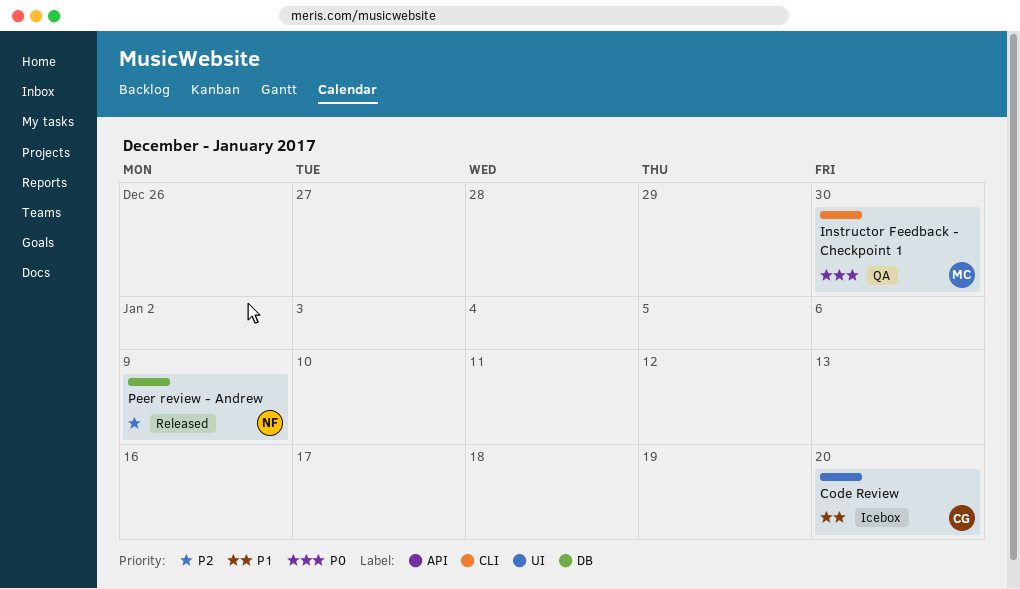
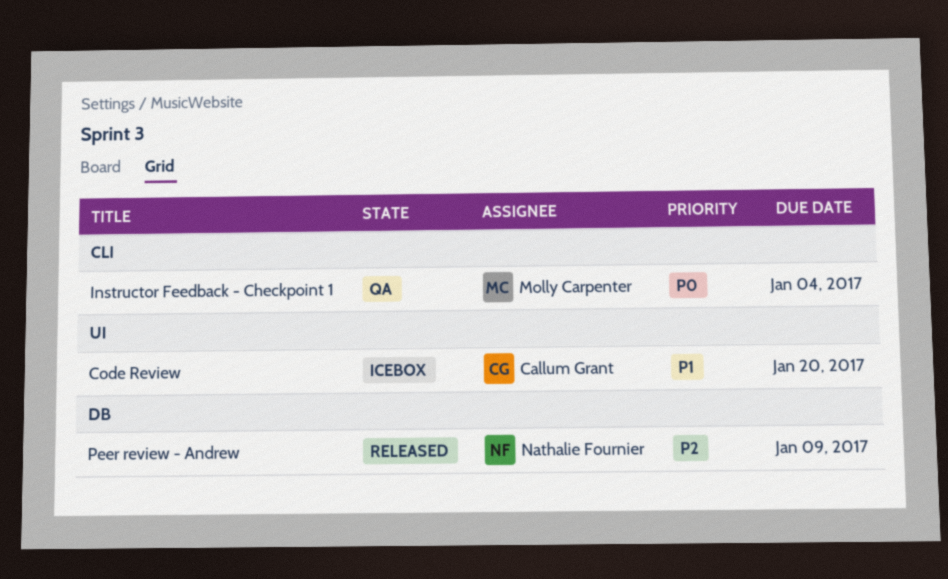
Instructor Feedback - Checkpoint 1, due: Dec 30 -> Jan 4

